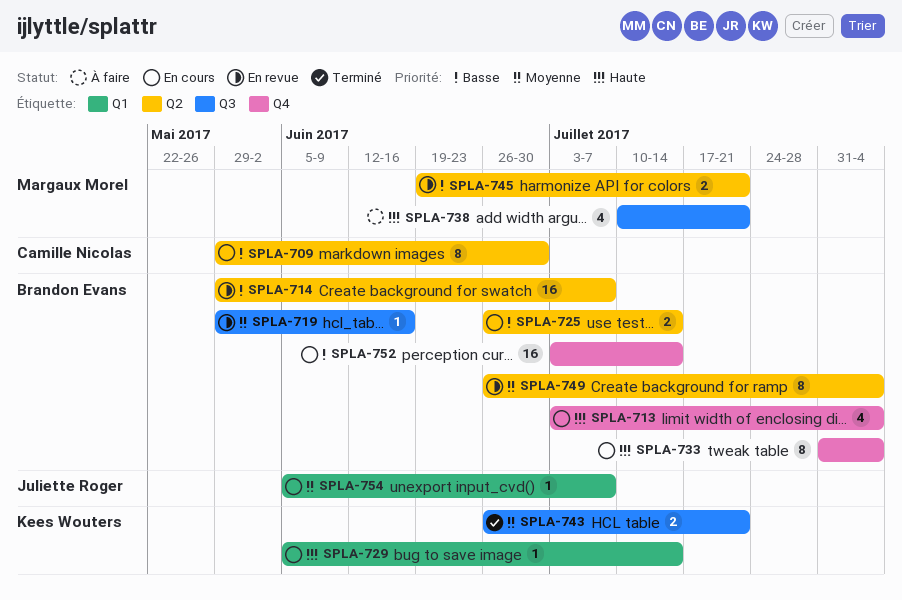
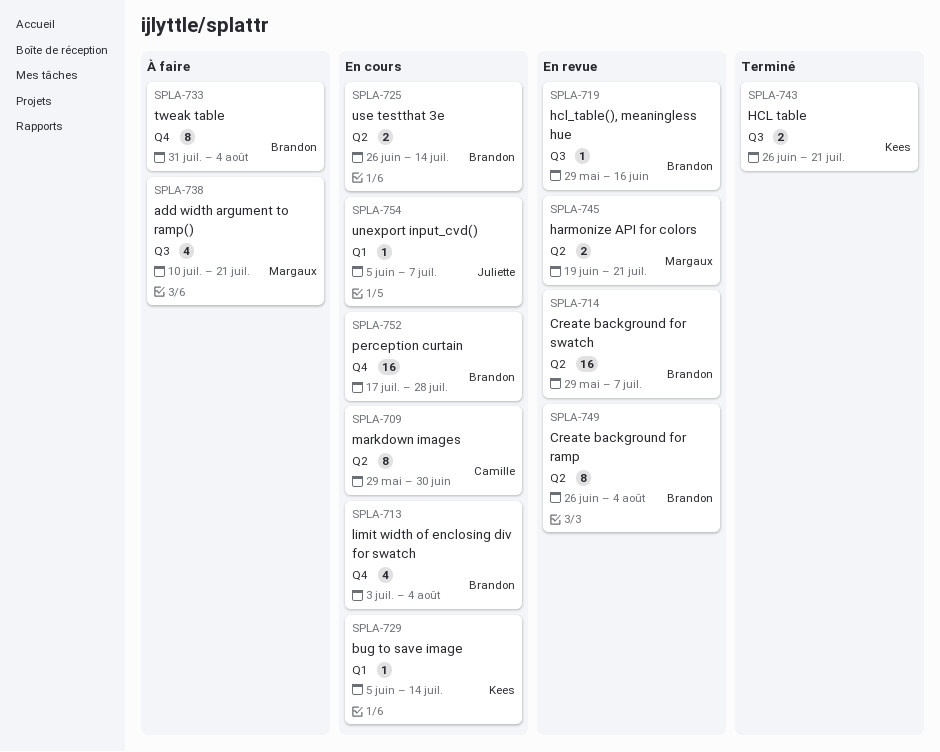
SPLA-733, status: En cours -> À faire
SPLA-752, start: Jul 3 -> Jul 17
SPLA-752, due: Jul 14 -> Jul 28

